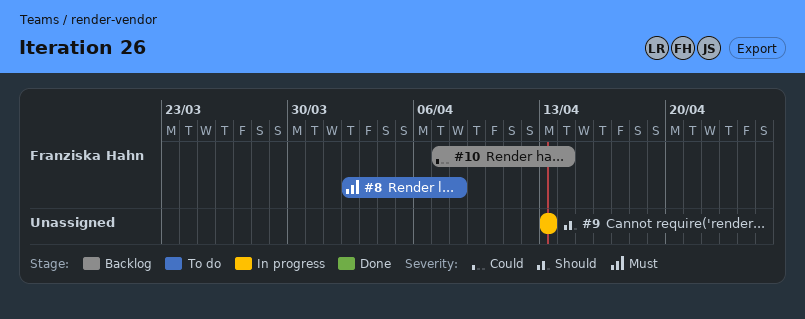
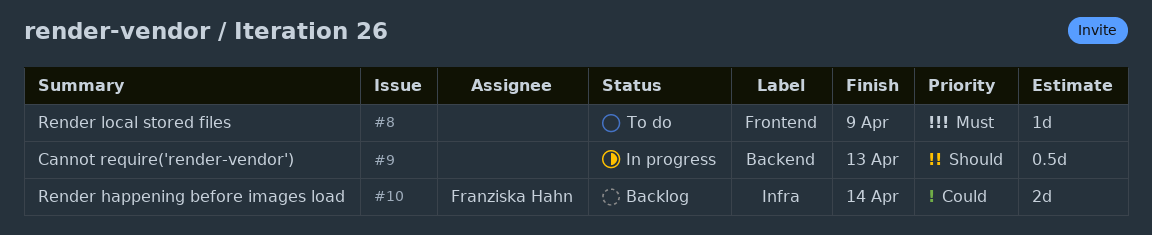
#8, owner: Franziska Hahn -> none
#8, due: Apr 8 -> Apr 9

